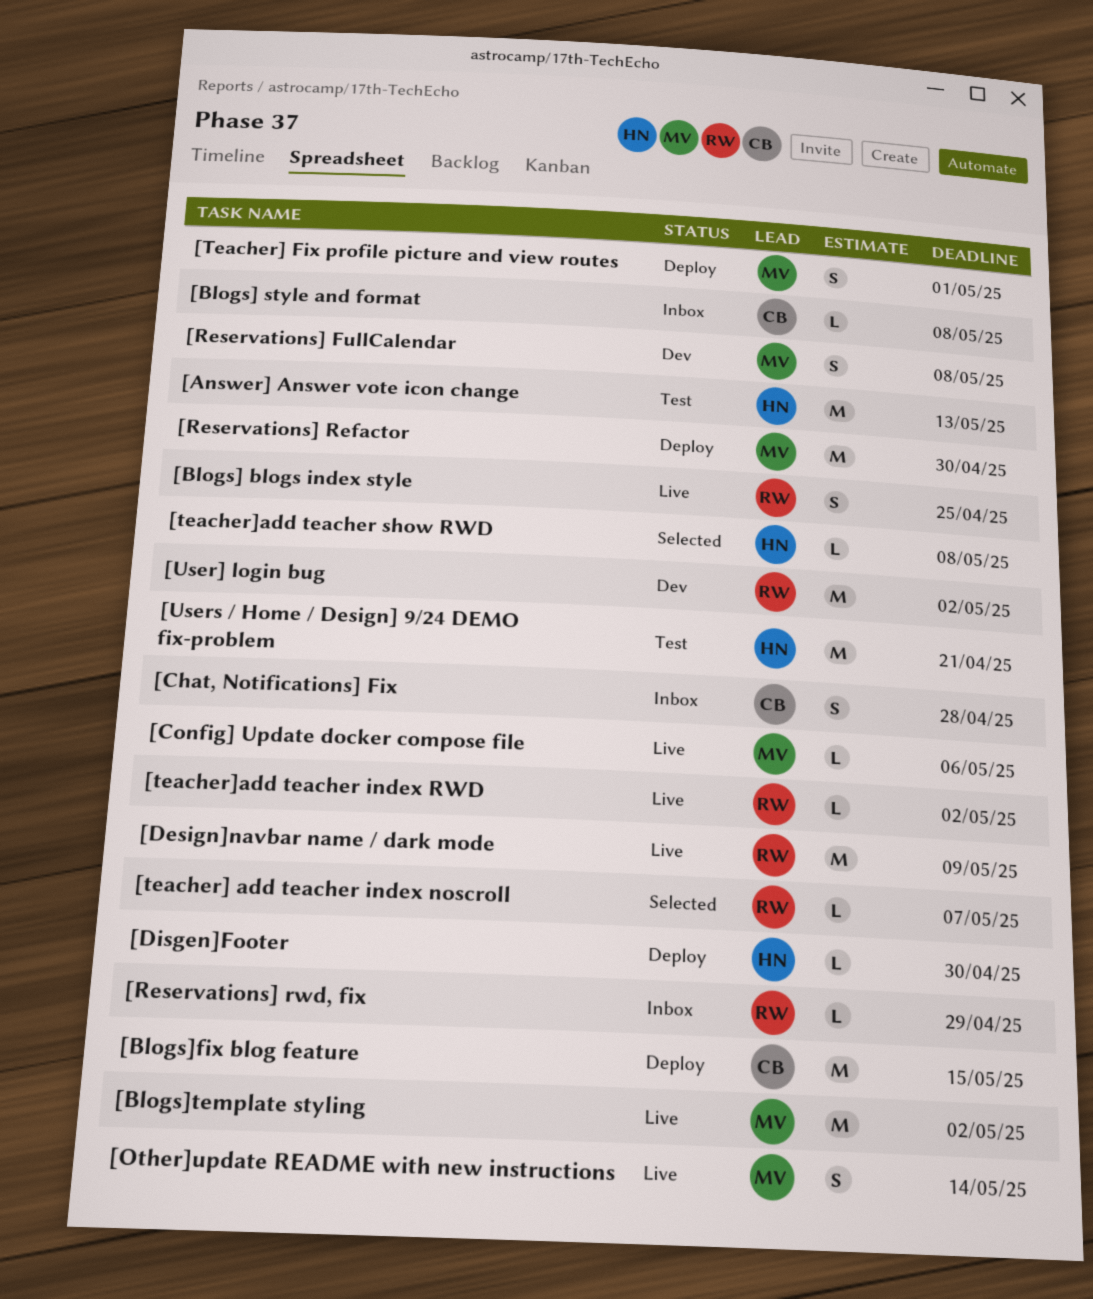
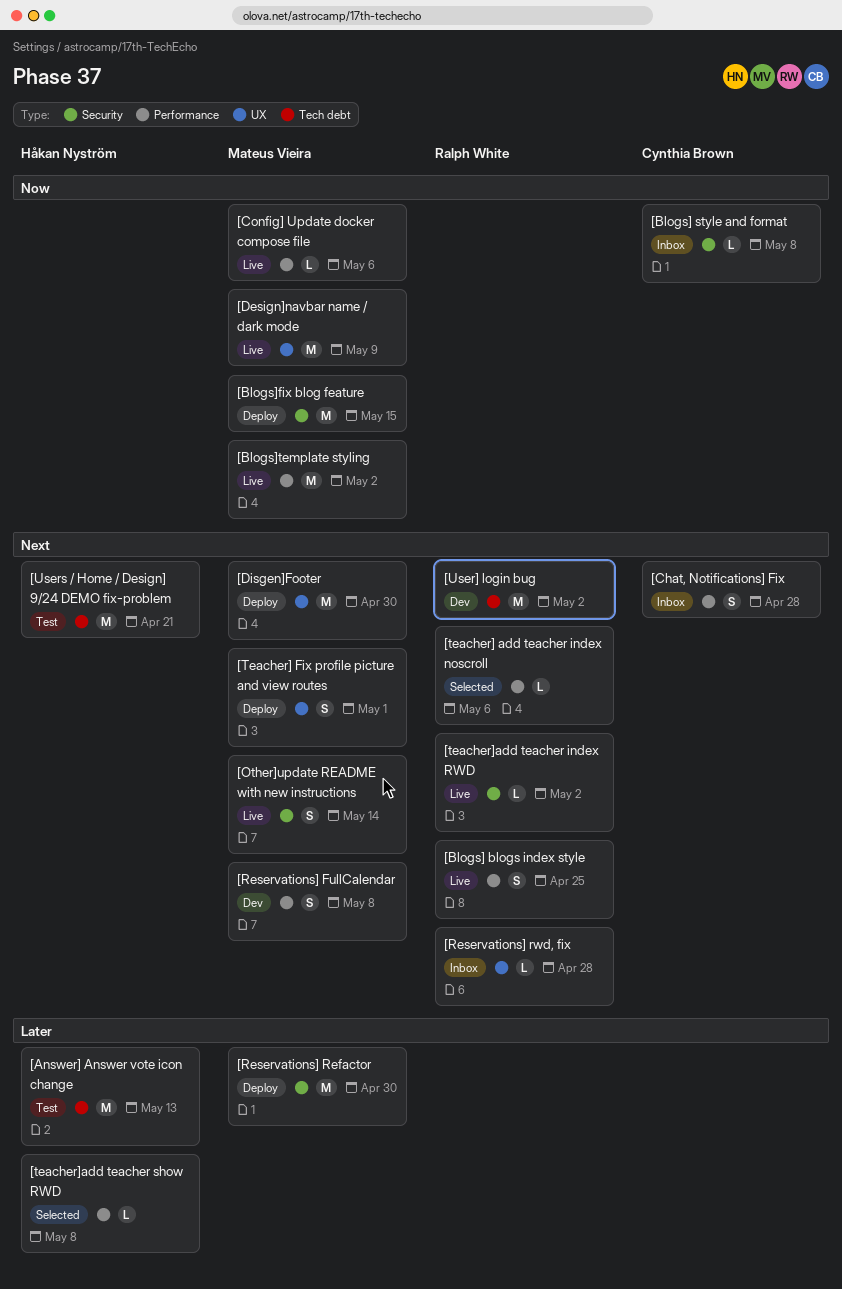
[Blogs]fix blog feature, owner: Cynthia Brown -> Mateus Vieira
[Design]navbar name / dark mode, owner: Ralph White -> Mateus Vieira
[Disgen]Footer, owner: Håkan Nyström -> Mateus Vieira
[Disgen]Footer, estimate: L -> M
[Reservations] rwd, fix, due: Apr 29 -> Apr 28
[teacher] add teacher index noscroll, due: May 7 -> May 6

